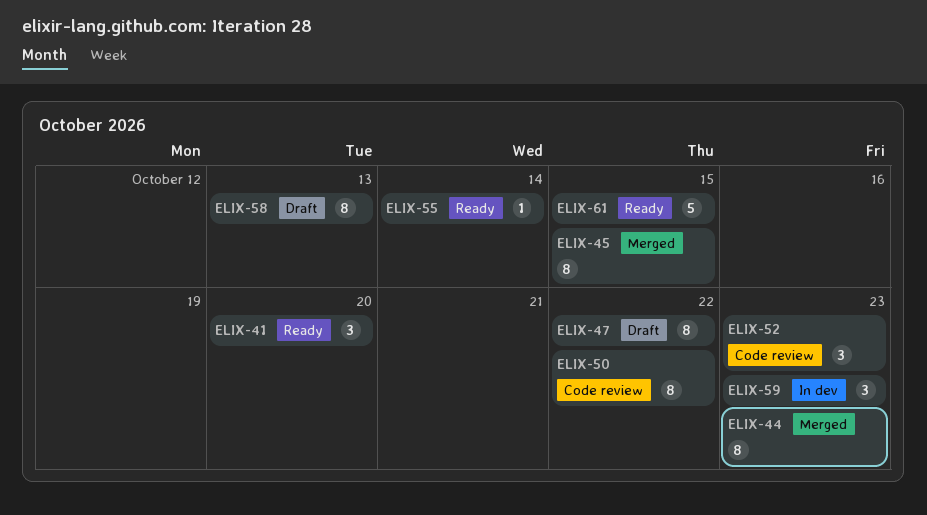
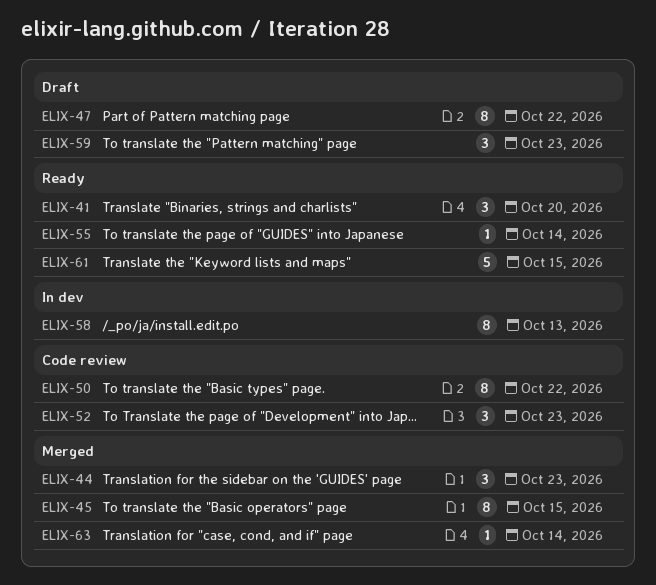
ELIX-44, estimate: 8 -> 3
ELIX-58, status: Draft -> In dev
ELIX-59, status: In dev -> Draft
ELIX-63: none -> present

